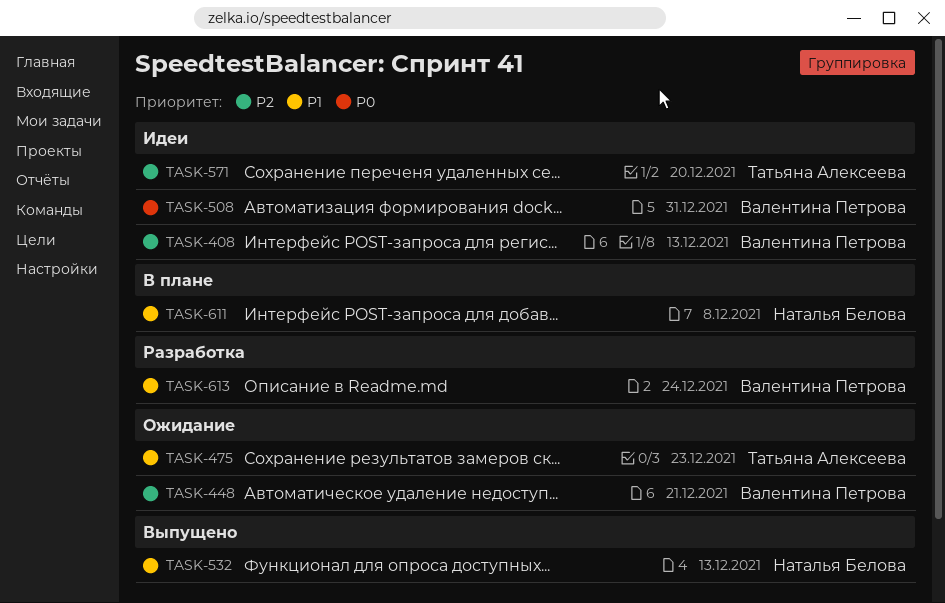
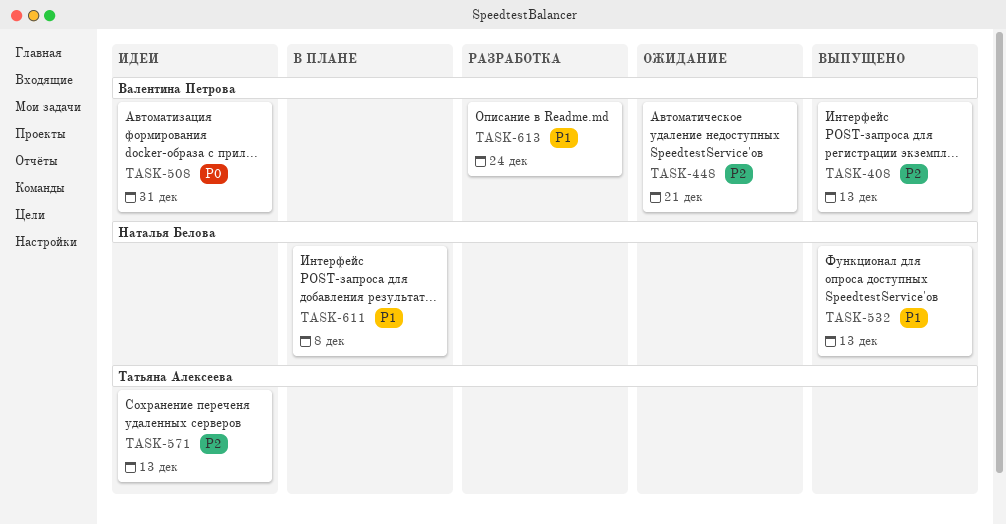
TASK-408, status: Идеи -> Выпущено
TASK-475: present -> none
TASK-571, due: Dec 20 -> Dec 13

